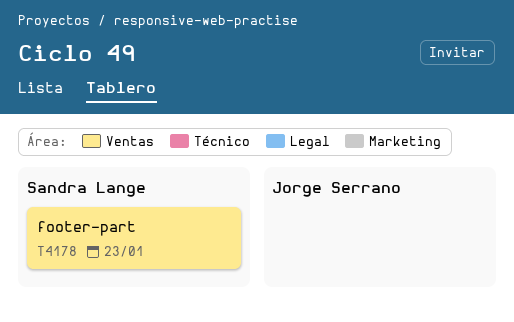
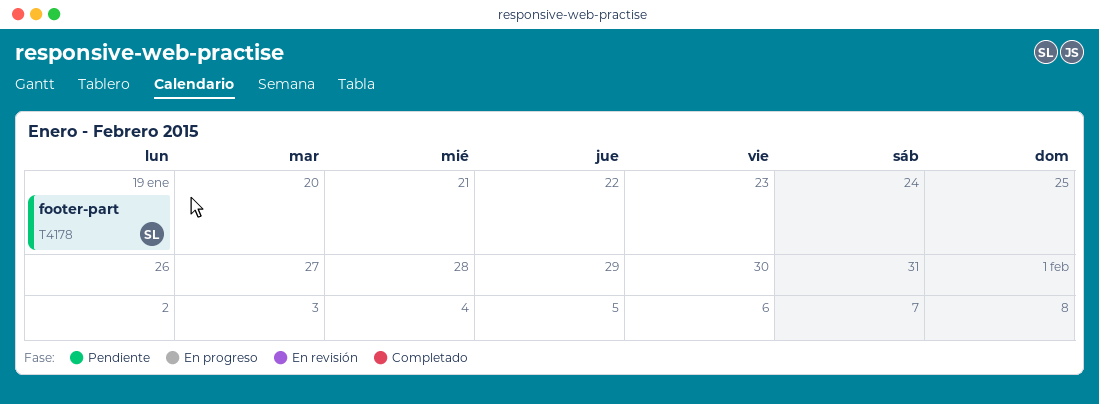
T4178, due: Jan 23 -> Jan 19

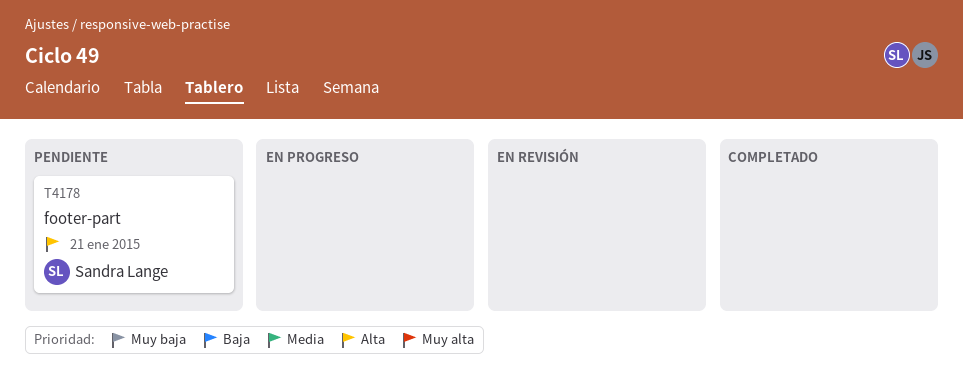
T4178, due: Jan 19 -> Jan 21

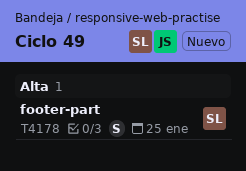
T4178, due: Jan 21 -> Jan 25

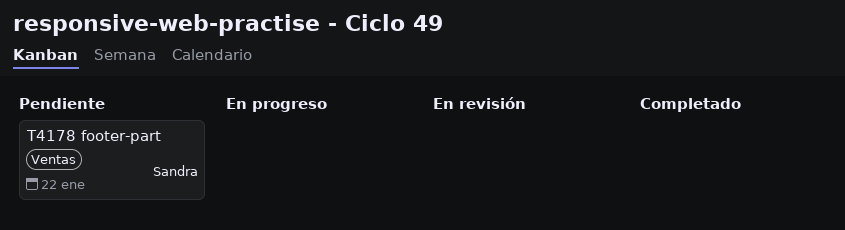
T4178, due: Jan 25 -> Jan 22

